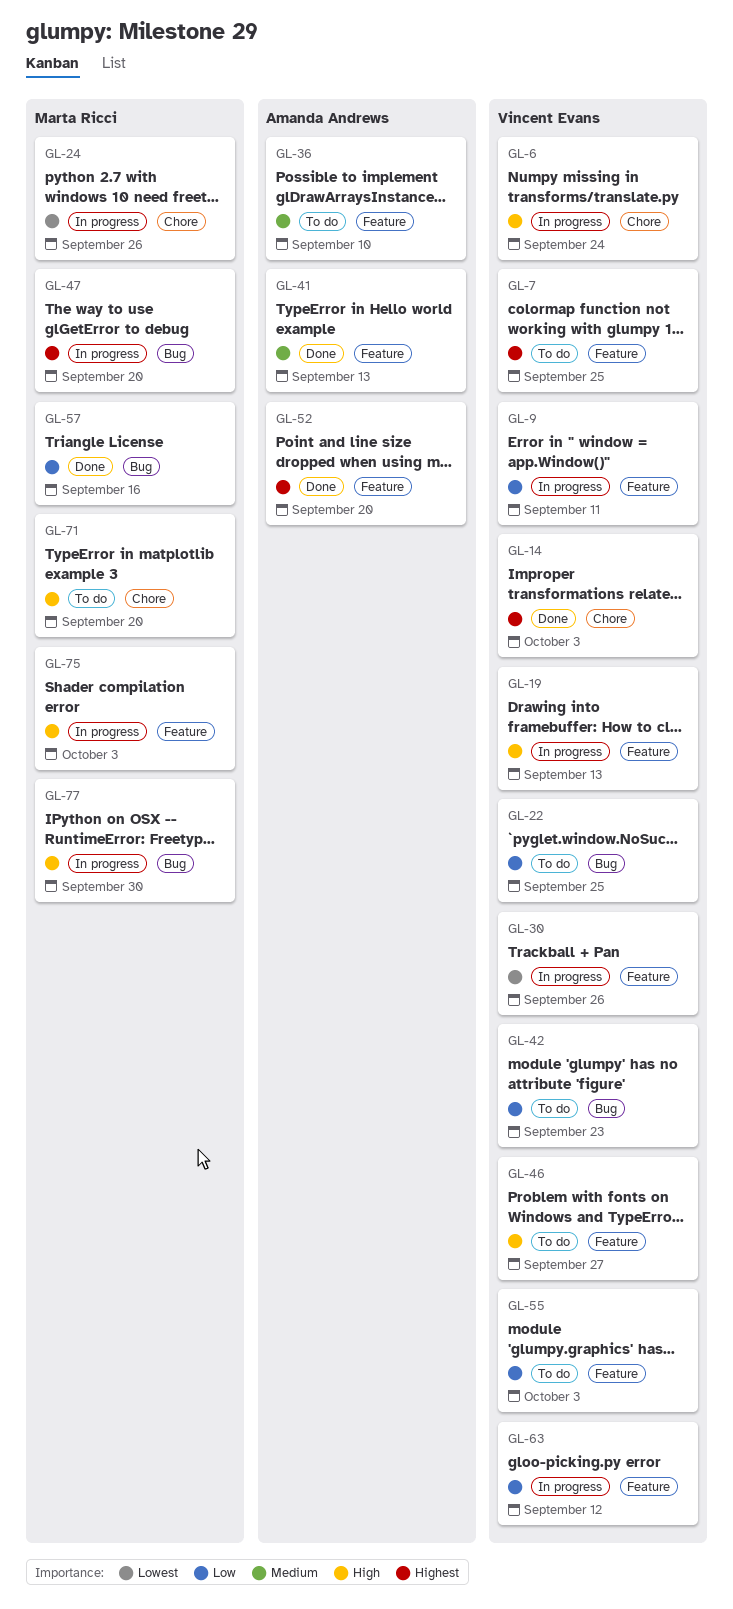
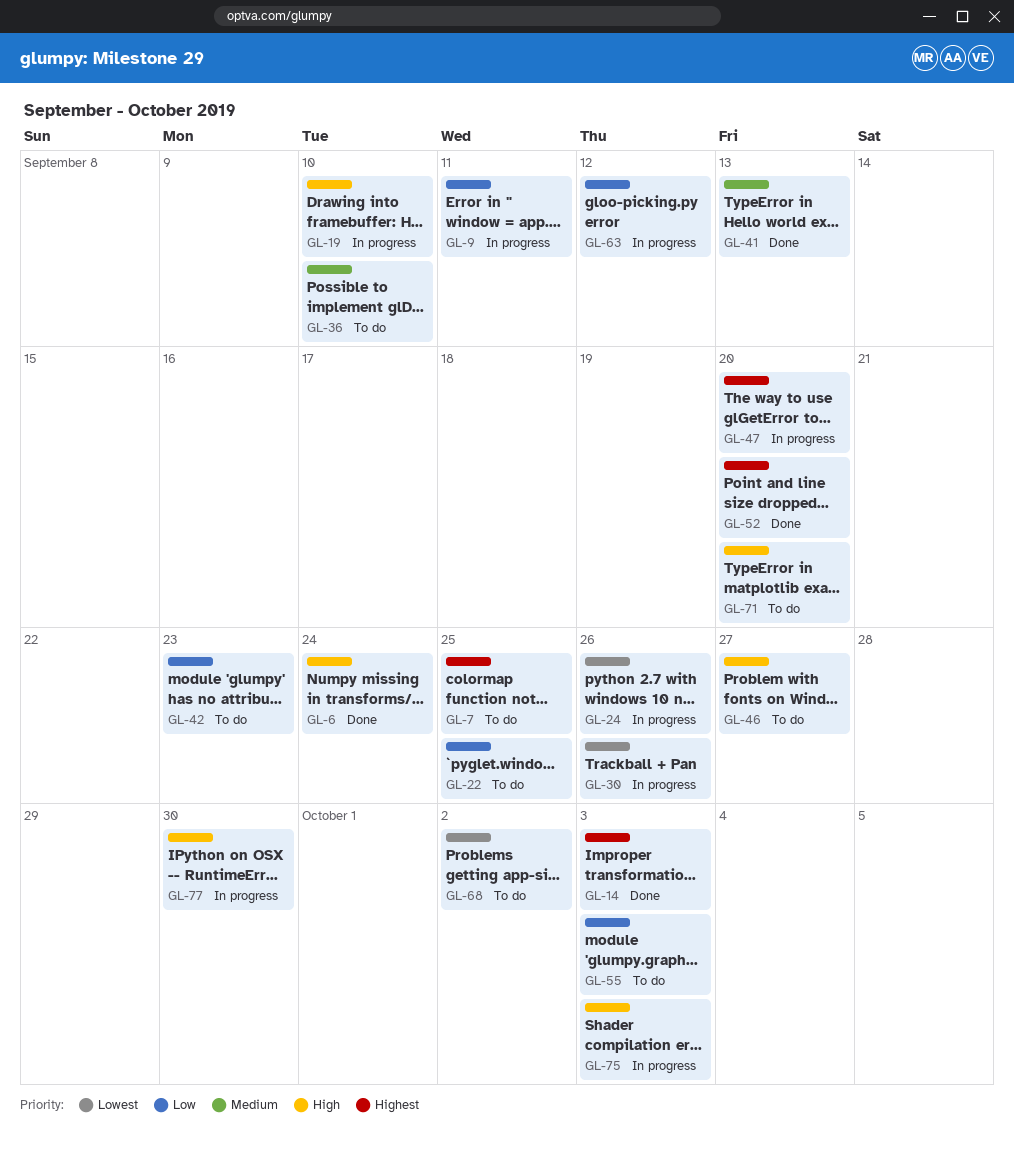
GL-6, status: In progress -> Done
GL-19, due: Sep 13 -> Sep 10
GL-57: present -> none
GL-68: none -> present

